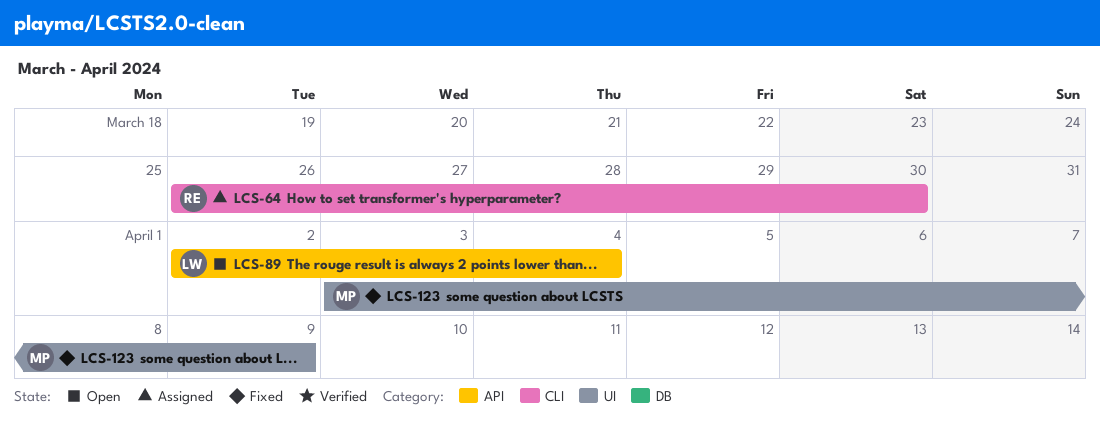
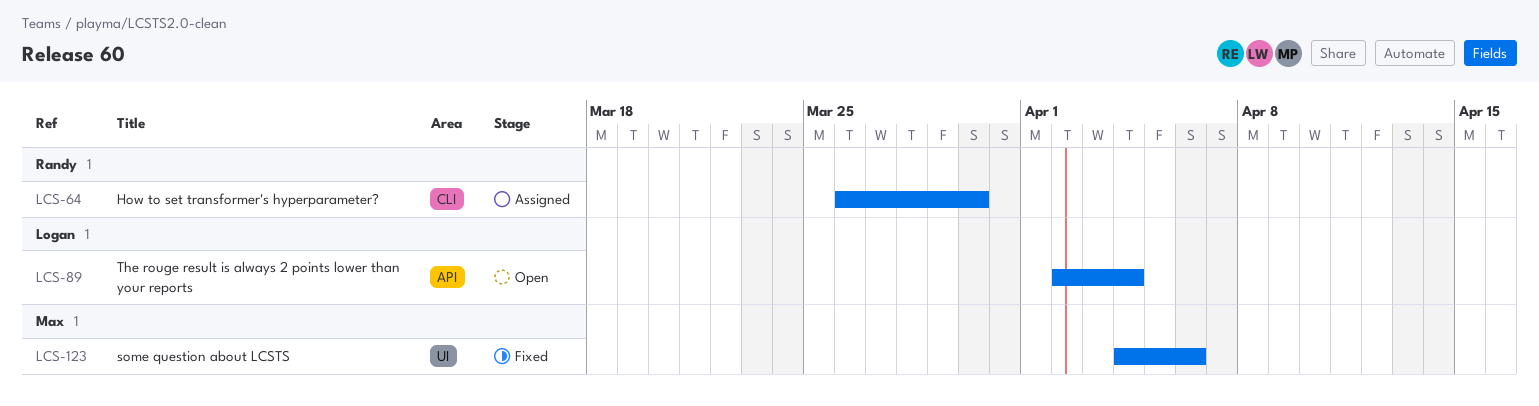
LCS-123, start: Apr 3 -> Apr 4
LCS-123, due: Apr 9 -> Apr 6

